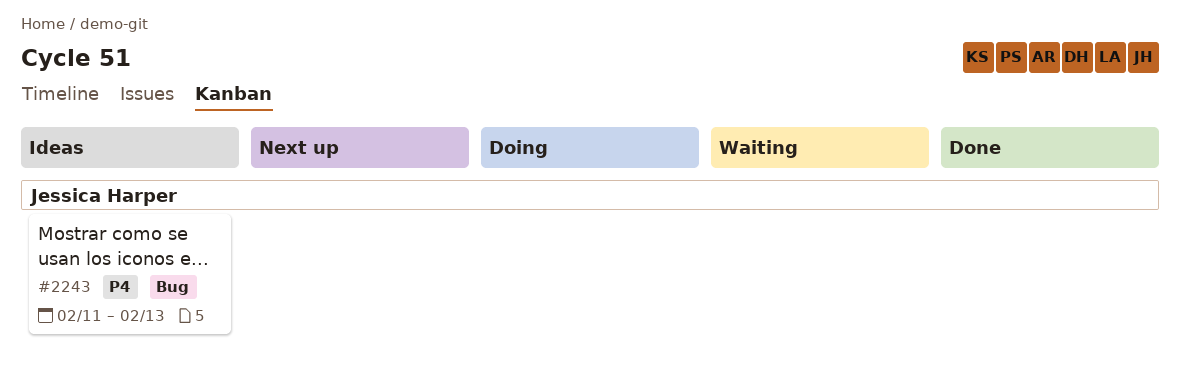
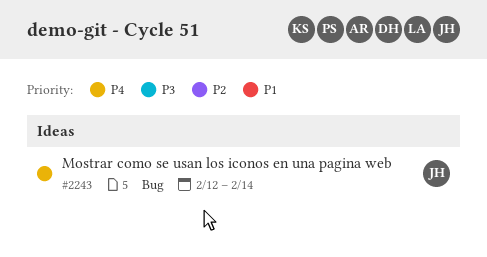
#2243, start: Feb 11 -> Feb 12
#2243, due: Feb 13 -> Feb 14

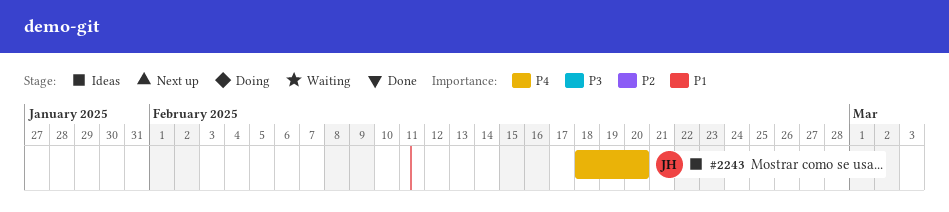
#2243, start: Feb 12 -> Feb 18
#2243, due: Feb 14 -> Feb 20

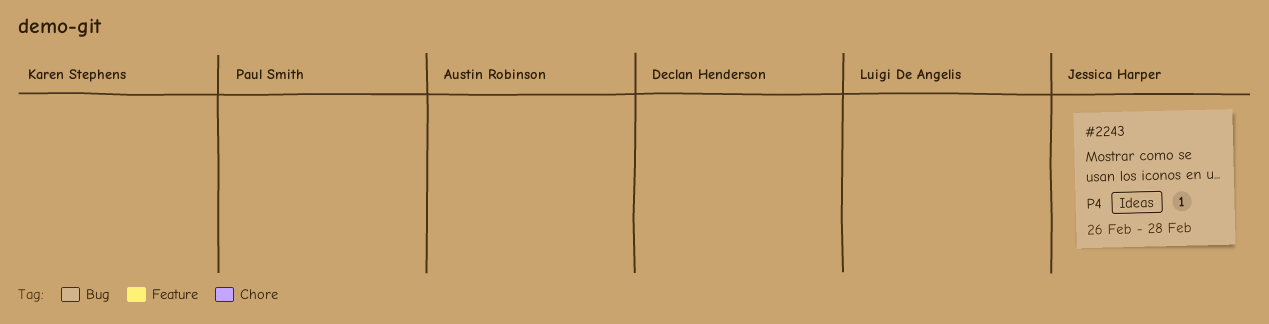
#2243, start: Feb 18 -> Feb 26
#2243, due: Feb 20 -> Feb 28

